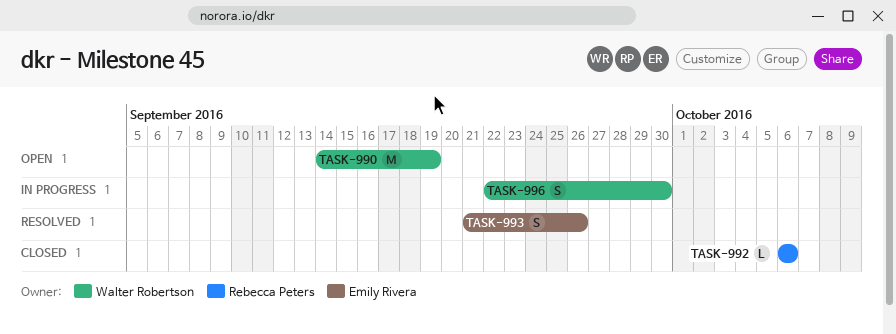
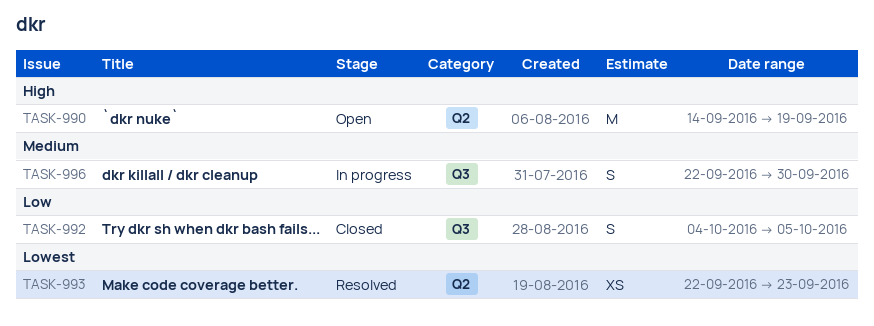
TASK-992, estimate: L -> S
TASK-992, start: Oct 6 -> Oct 4
TASK-992, due: Oct 6 -> Oct 5
TASK-993, estimate: S -> XS
TASK-993, start: Sep 21 -> Sep 22
TASK-993, due: Sep 26 -> Sep 23

